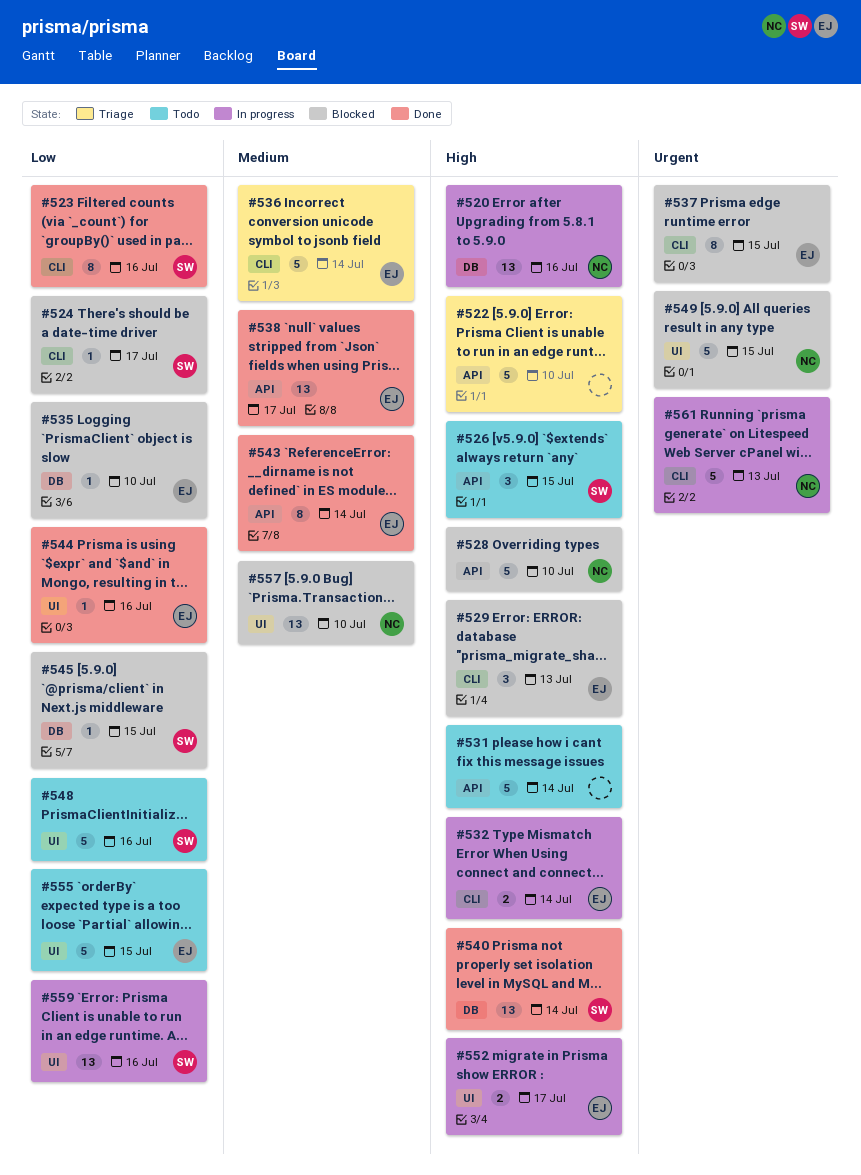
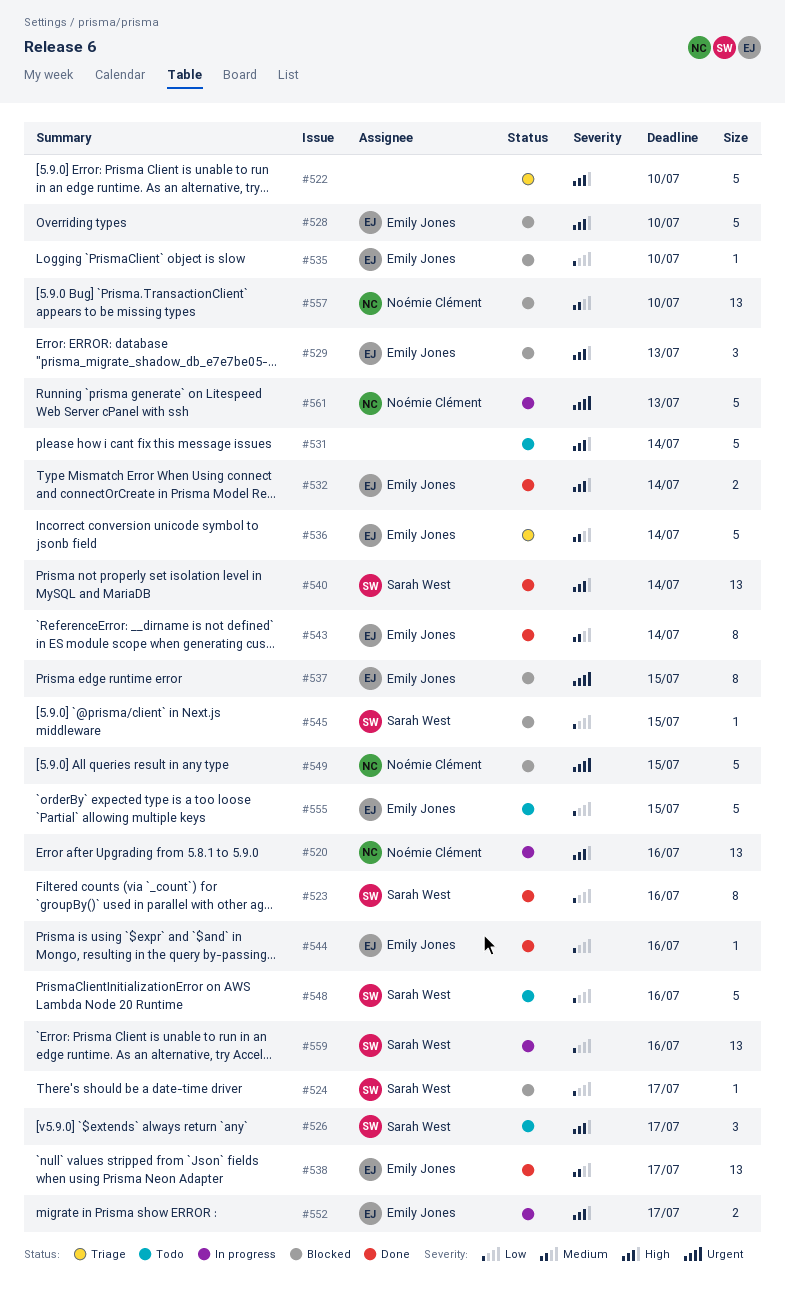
#526, due: Jul 15 -> Jul 17
#528, owner: Noémie Clément -> Emily Jones
#532, status: In progress -> Done

